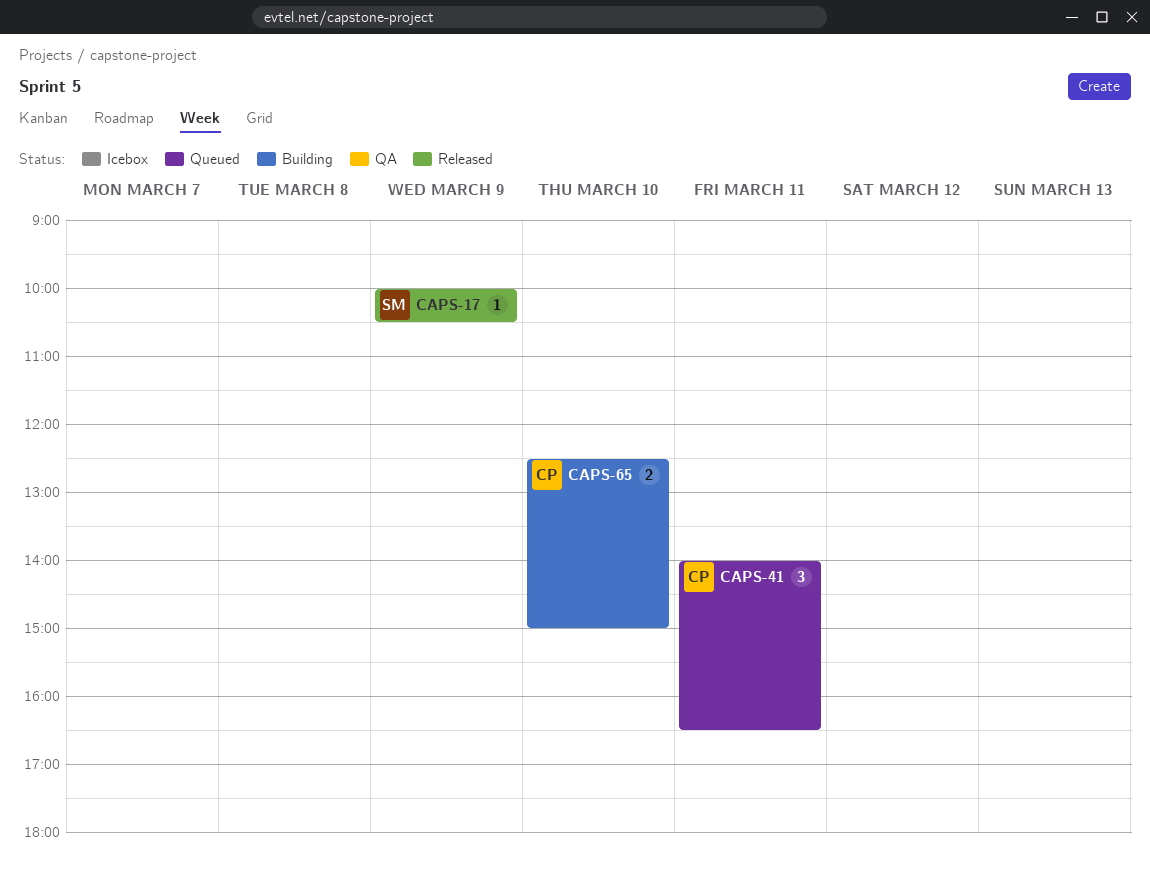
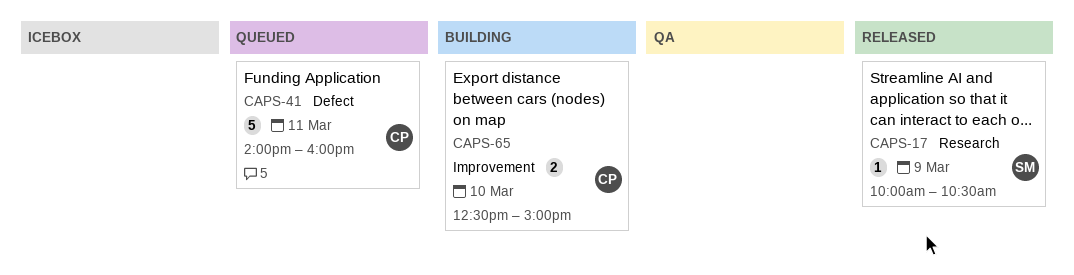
CAPS-41, estimate: 3 -> 5
CAPS-41, ends: 16:30 -> 16:00

